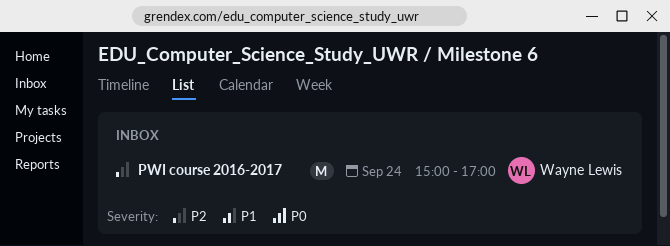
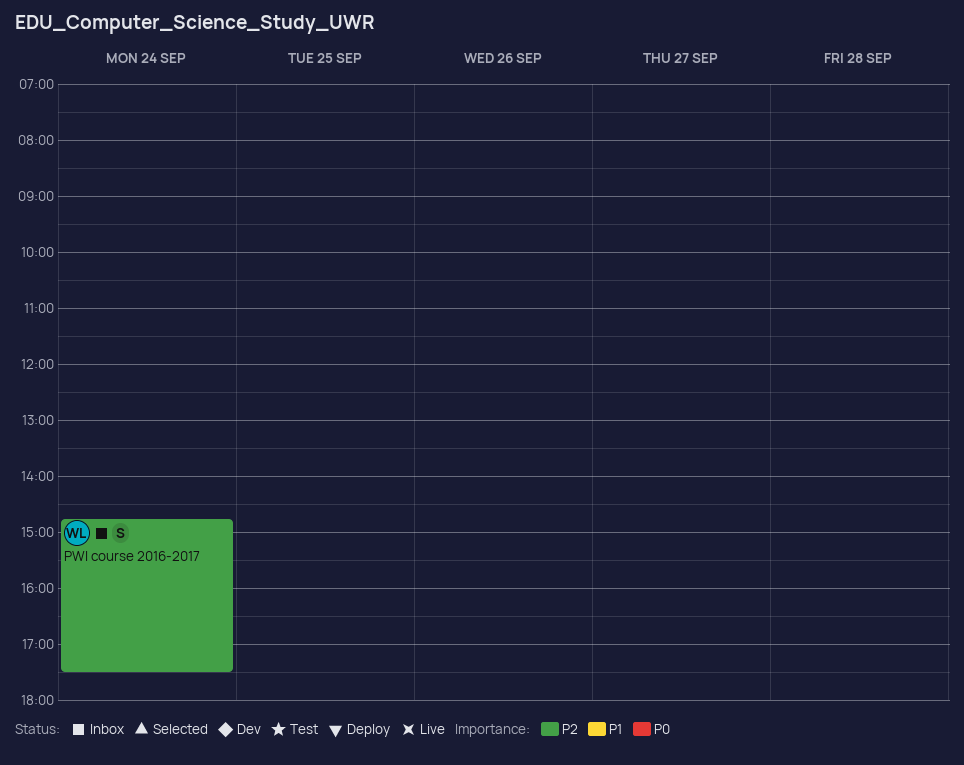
PWI course 2016-2017, estimate: M -> S
PWI course 2016-2017, begins: 15:00 -> 14:45
PWI course 2016-2017, ends: 17:00 -> 17:30

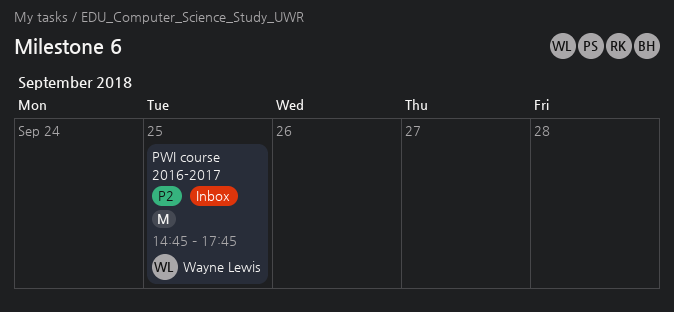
PWI course 2016-2017, estimate: S -> M
PWI course 2016-2017, day: Sep 24 -> Sep 25
PWI course 2016-2017, ends: 17:30 -> 17:45

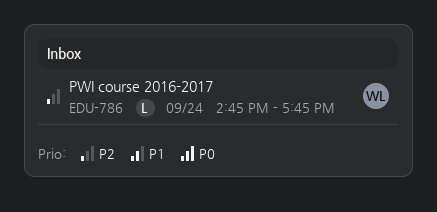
PWI course 2016-2017, estimate: M -> L
PWI course 2016-2017, day: Sep 25 -> Sep 24

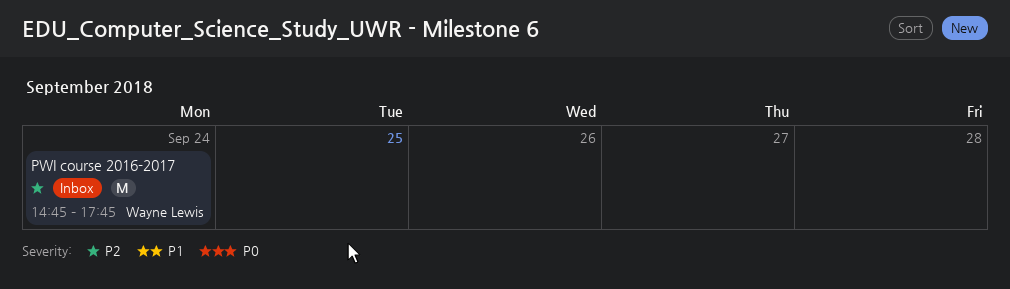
PWI course 2016-2017, estimate: L -> M

